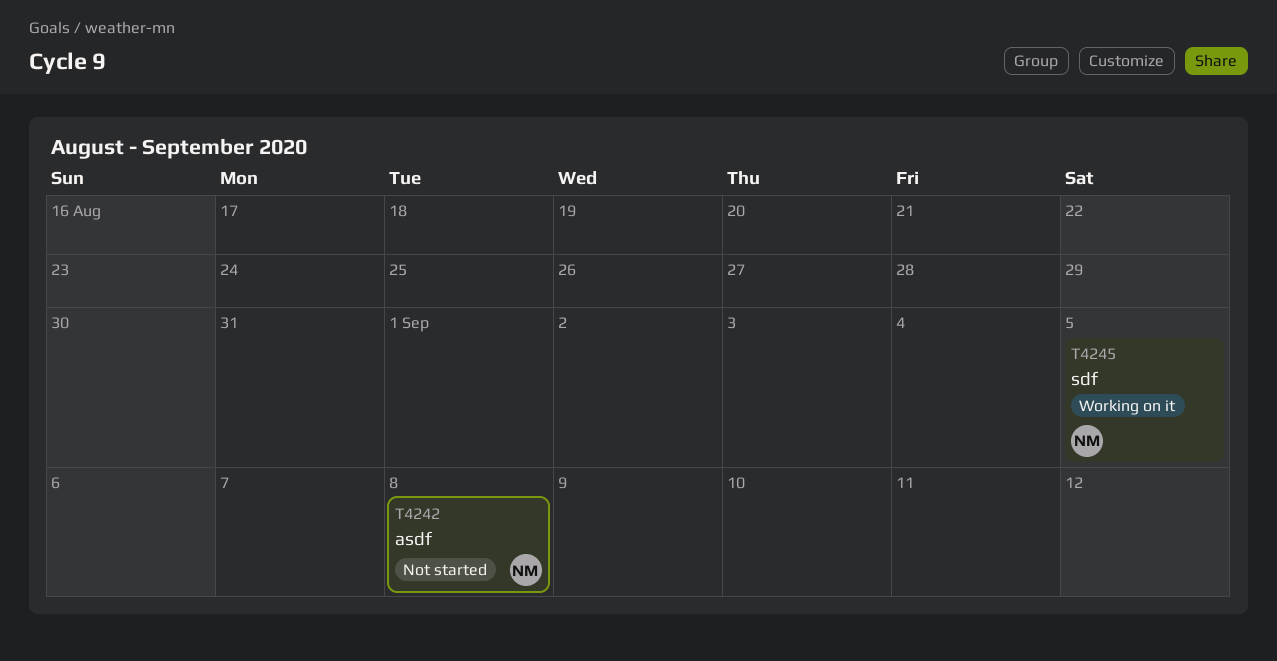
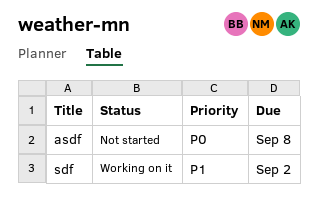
sdf, due: Sep 5 -> Sep 2

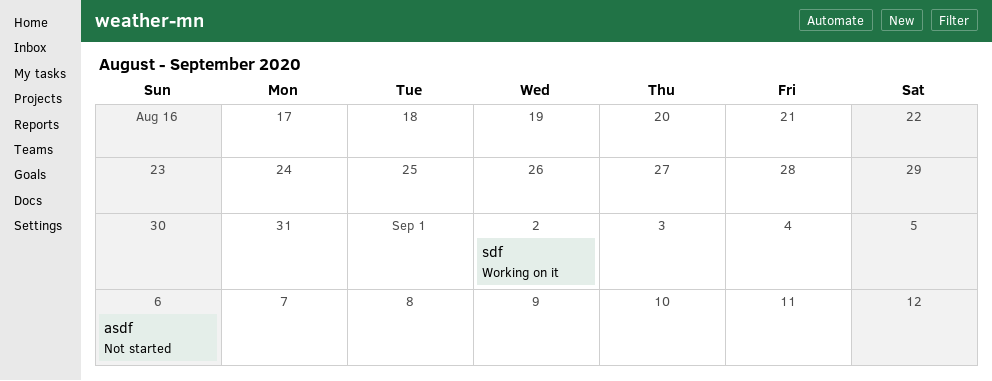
asdf, due: Sep 8 -> Sep 6

